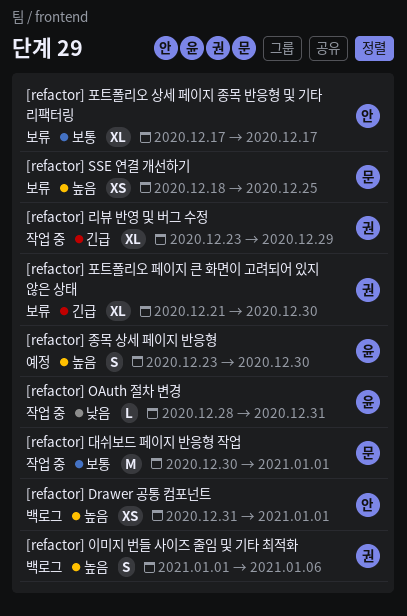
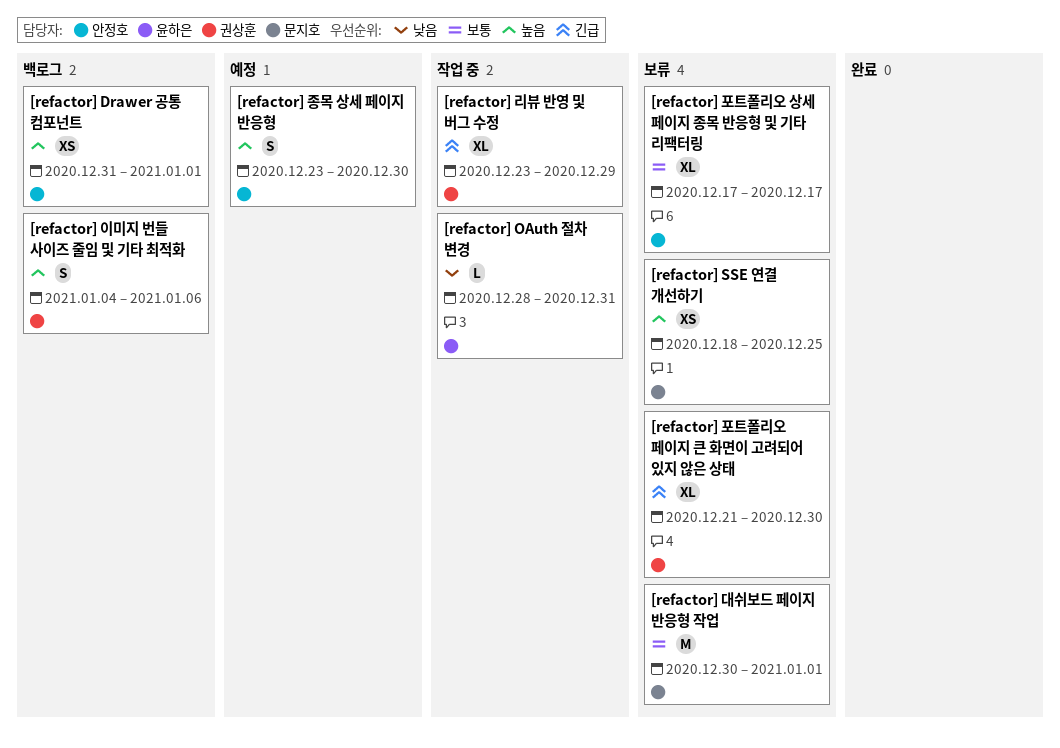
[refactor] 대쉬보드 페이지 반응형 작업, status: 작업 중 -> 보류
[refactor] 이미지 번들 사이즈 줄임 및 기타 최적화, start: Jan 1 -> Jan 4
[refactor] 종목 상세 페이지 반응형, owner: 윤하은 -> 안정호

